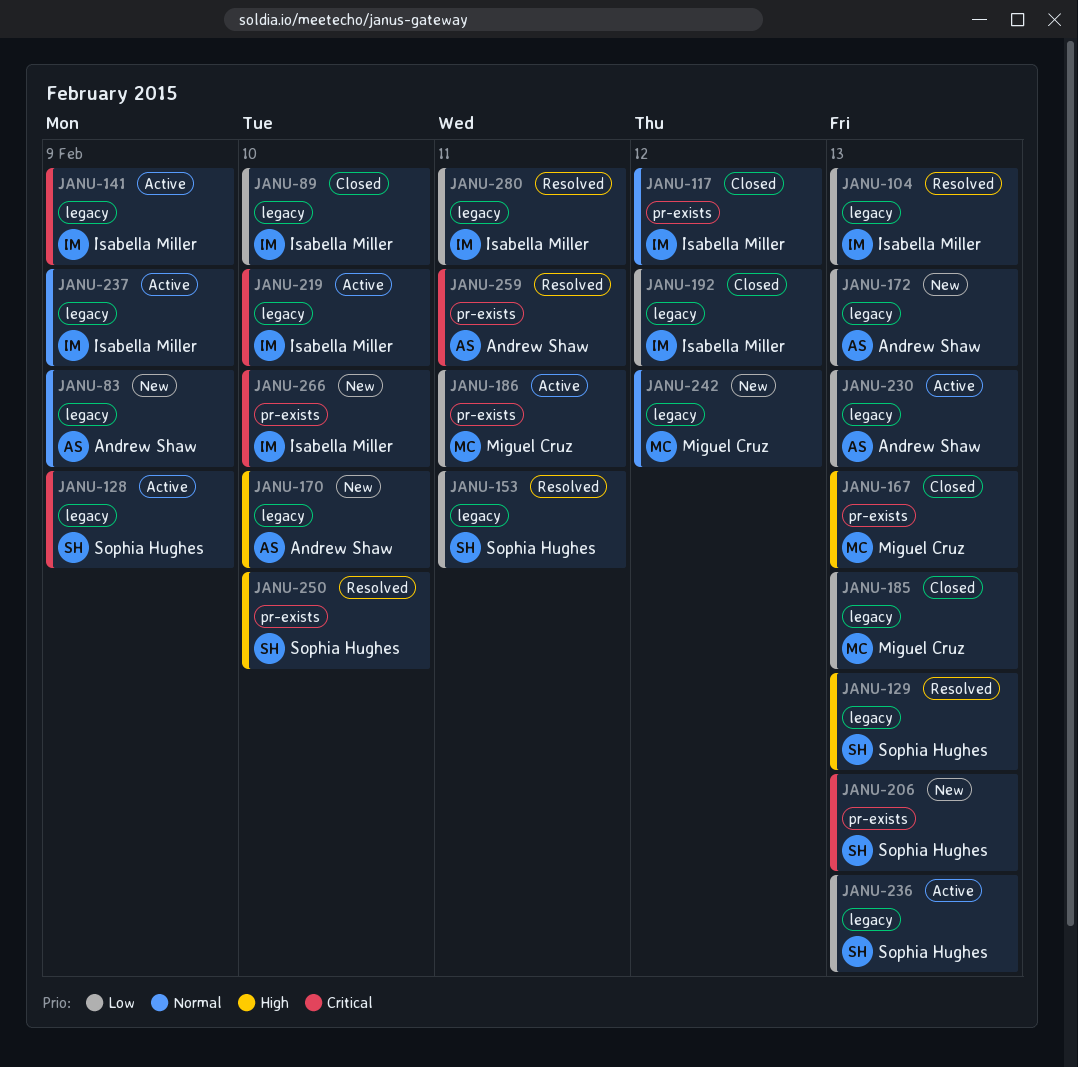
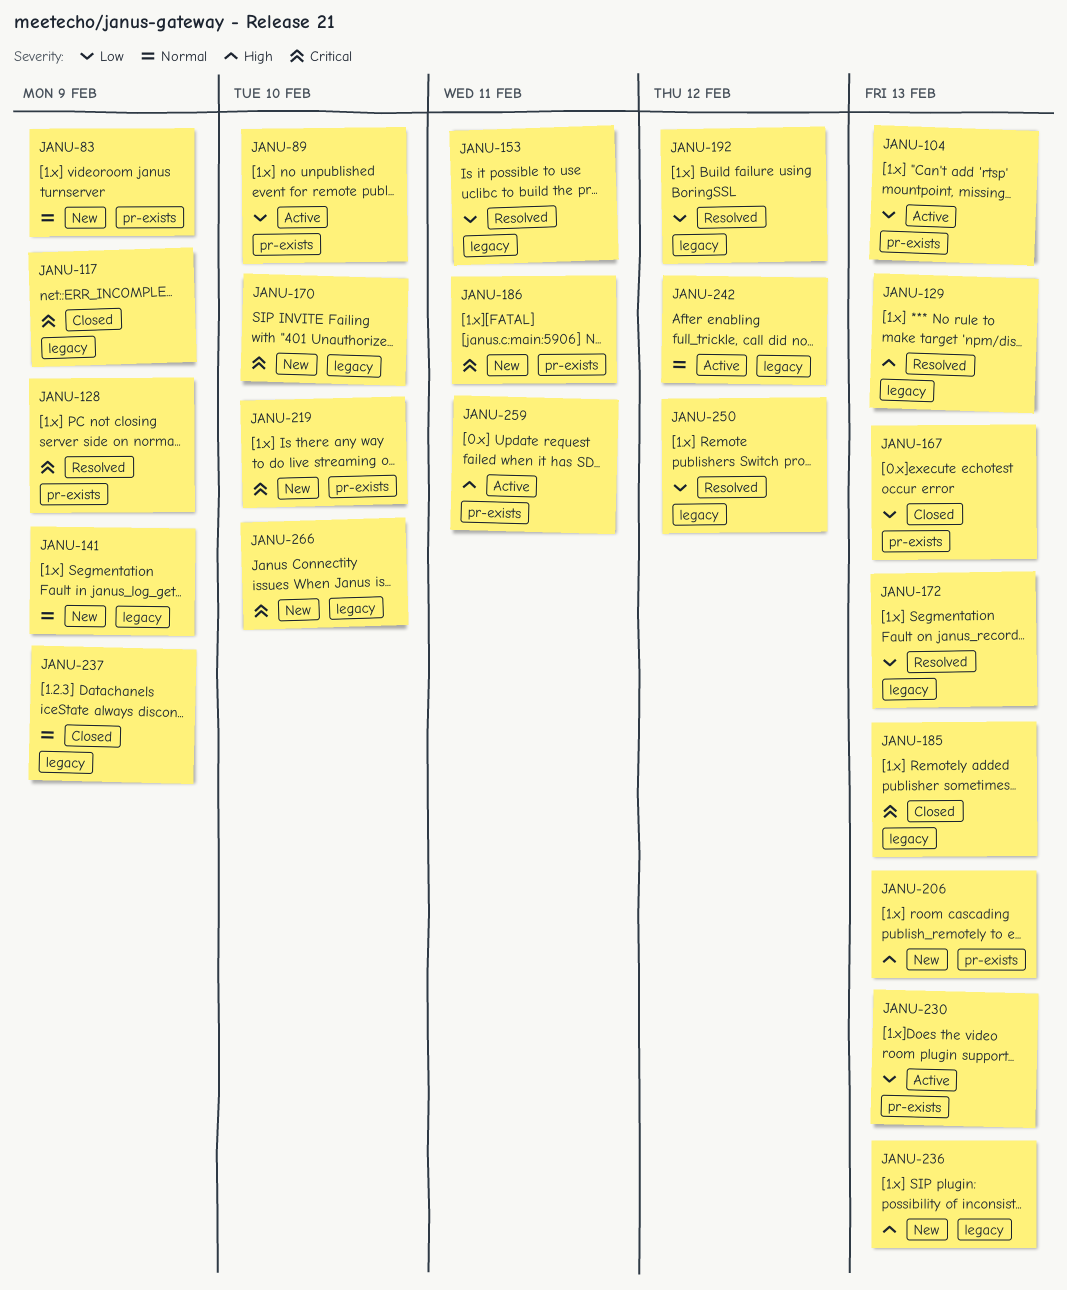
JANU-83, label: legacy -> pr-exists
JANU-89, status: Closed -> Active
JANU-89, label: legacy -> pr-exists
JANU-104, status: Resolved -> Active
JANU-104, label: legacy -> pr-exists
JANU-117, priority: Normal -> Critical
JANU-117, label: pr-exists -> legacy
JANU-117, due: Feb 12 -> Feb 9
JANU-128, status: Active -> Resolved
JANU-128, label: legacy -> pr-exists
JANU-141, status: Active -> New
JANU-141, priority: Critical -> Normal
JANU-167, priority: High -> Low
JANU-170, priority: High -> Critical
JANU-172, status: New -> Resolved
JANU-185, priority: Low -> Critical
JANU-186, status: Active -> New
JANU-186, priority: Low -> Critical
JANU-192, status: Closed -> Resolved
JANU-206, priority: Critical -> High
JANU-219, status: Active -> New
JANU-219, label: legacy -> pr-exists
JANU-230, label: legacy -> pr-exists
JANU-236, status: Active -> New
JANU-236, priority: Low -> High
JANU-237, status: Active -> Closed
JANU-242, status: New -> Active
JANU-250, priority: High -> Low
JANU-250, label: pr-exists -> legacy
JANU-250, due: Feb 10 -> Feb 12
JANU-259, status: Resolved -> Active
JANU-259, priority: Critical -> High
JANU-266, label: pr-exists -> legacy
JANU-280: present -> none

